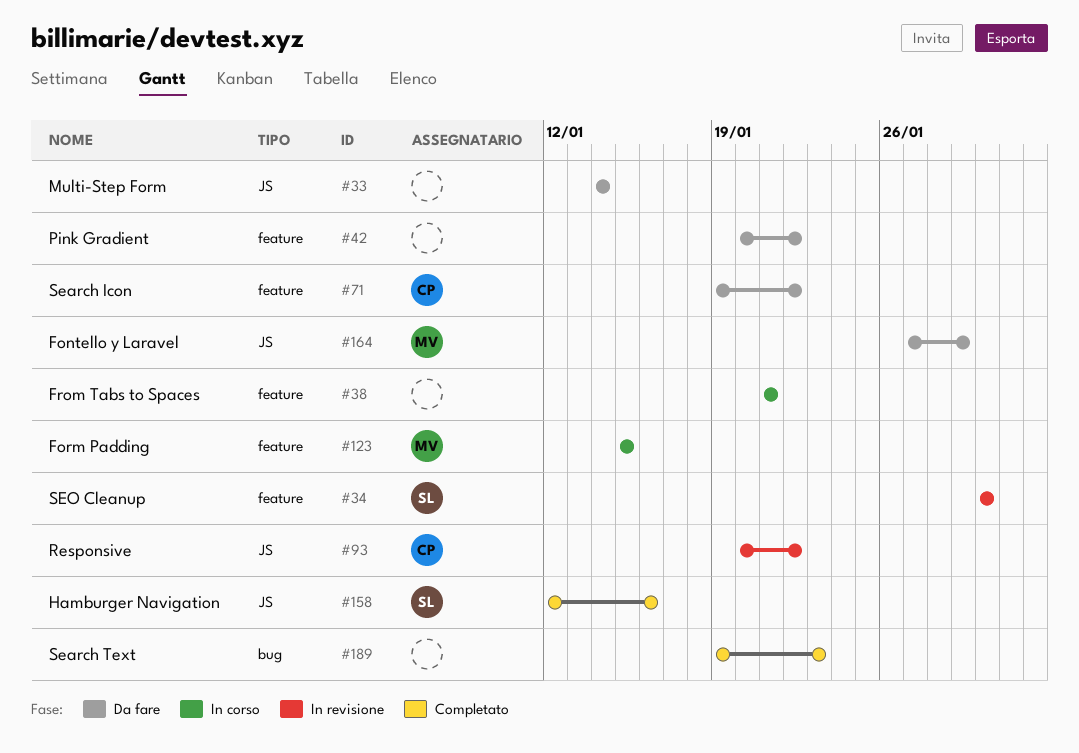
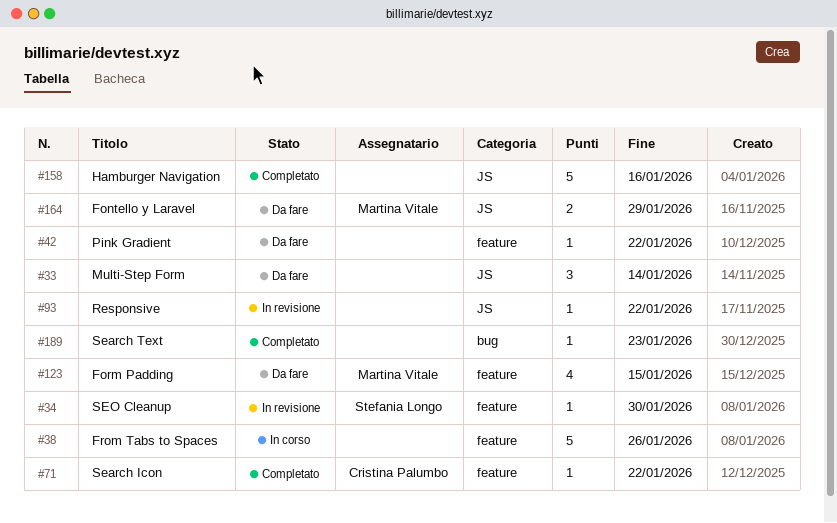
#38, due: Jan 21 -> Jan 26
#71, status: Da fare -> Completato
#93, owner: Cristina Palumbo -> none
#123, status: In corso -> Da fare
#158, owner: Stefania Longo -> none

